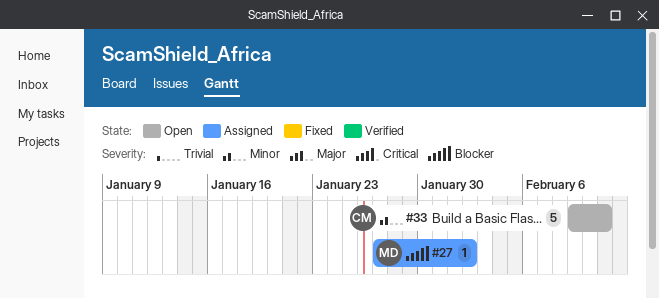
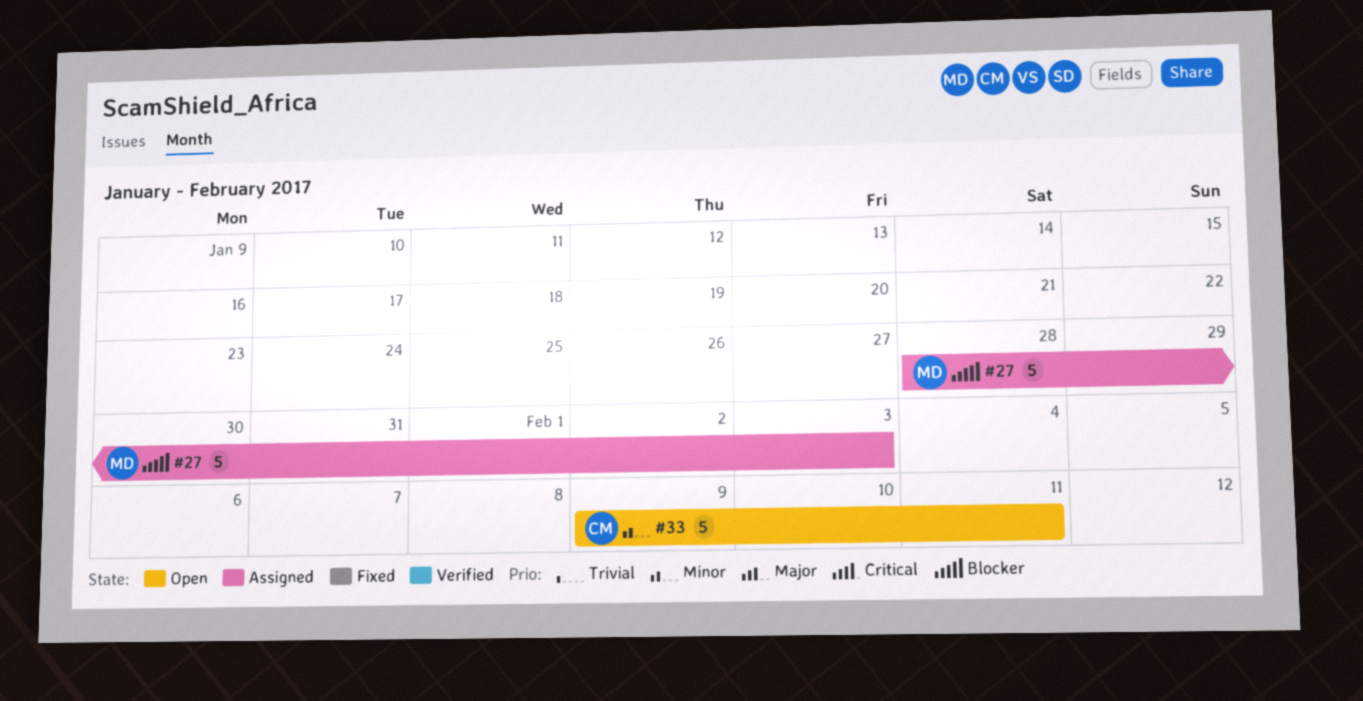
#27, estimate: 1 -> 5
#27, start: Jan 27 -> Jan 28
#27, due: Feb 2 -> Feb 3

